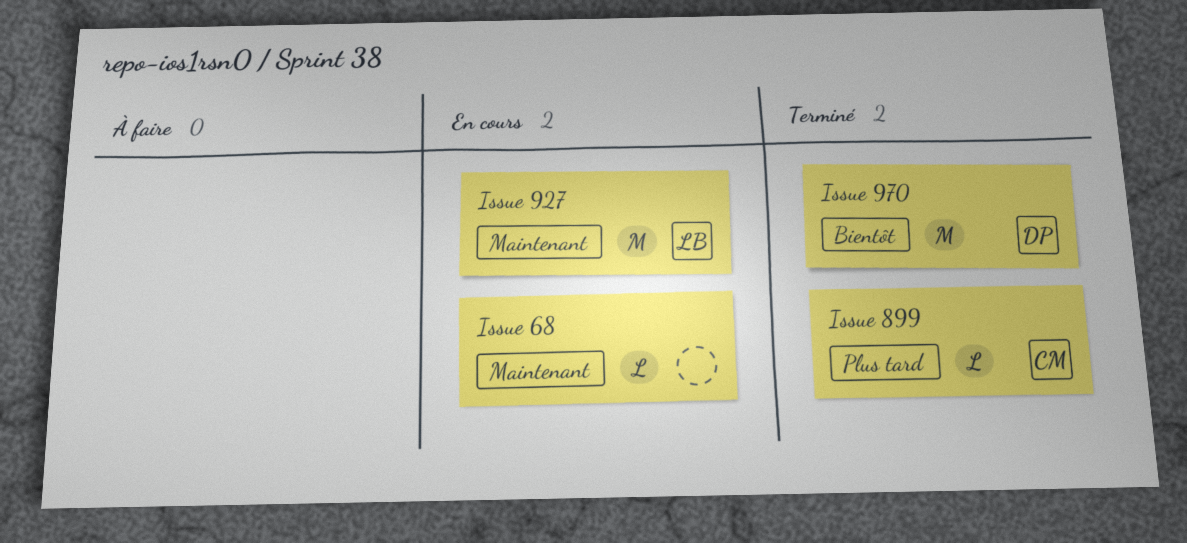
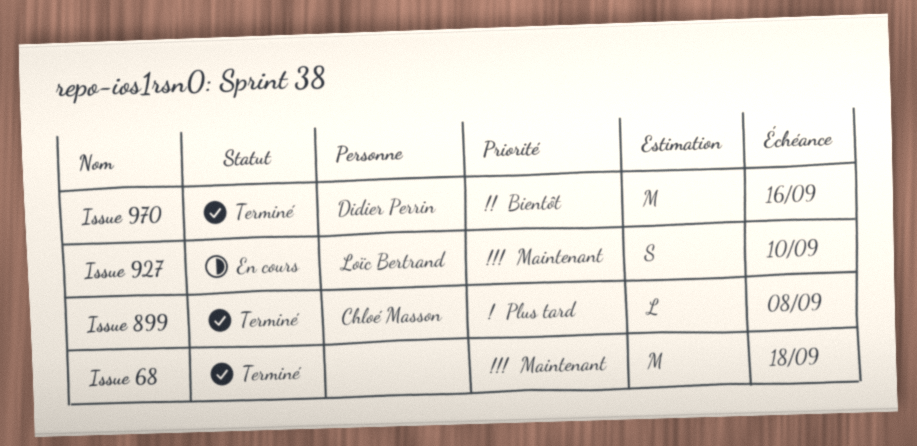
Issue 68, status: En cours -> Terminé
Issue 68, estimate: L -> M
Issue 927, estimate: M -> S

